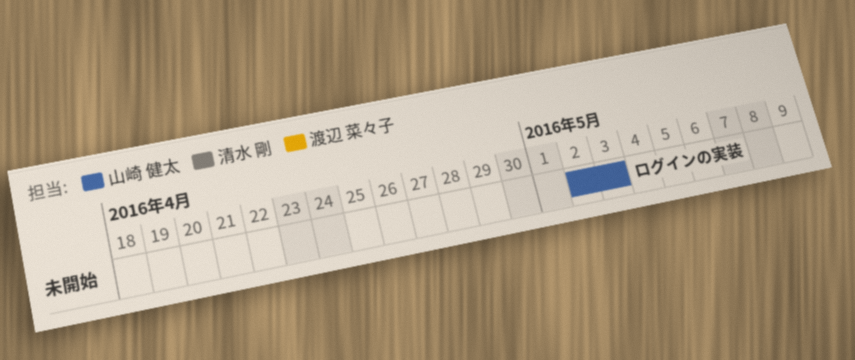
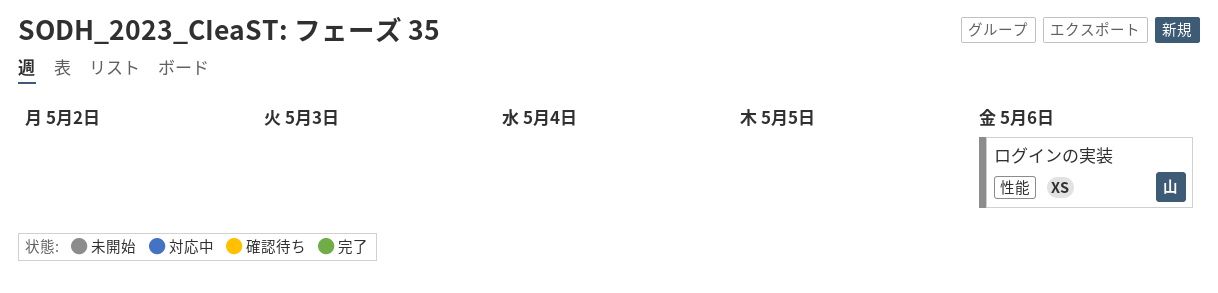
ログインの実装, due: May 3 -> May 6

